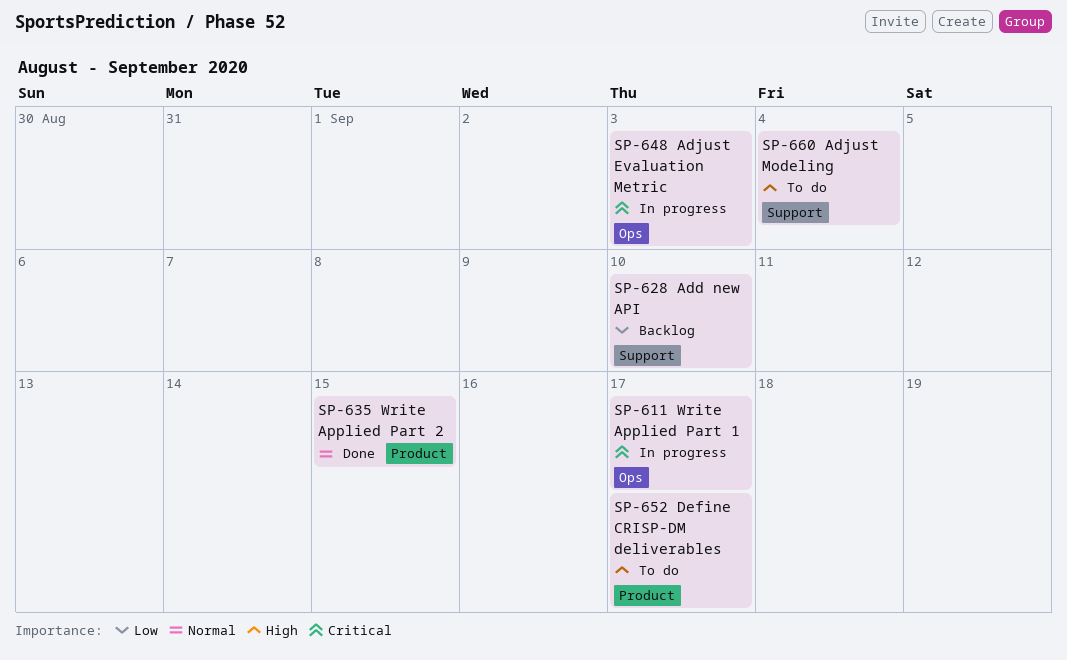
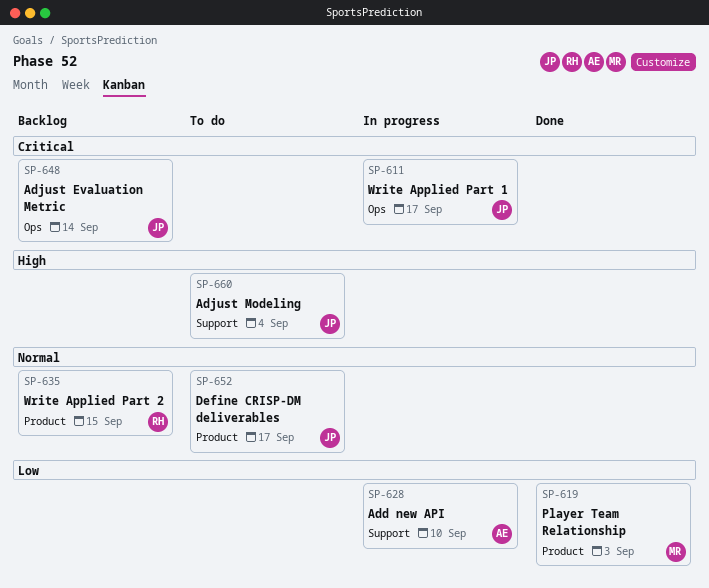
SP-619: none -> present
SP-628, status: Backlog -> In progress
SP-635, status: Done -> Backlog
SP-648, status: In progress -> Backlog
SP-648, due: Sep 3 -> Sep 14
SP-652, priority: High -> Normal

